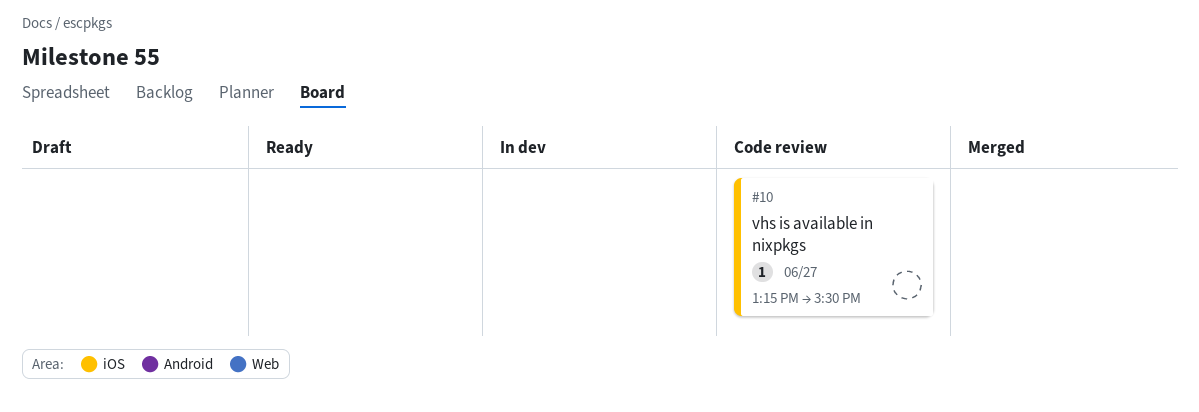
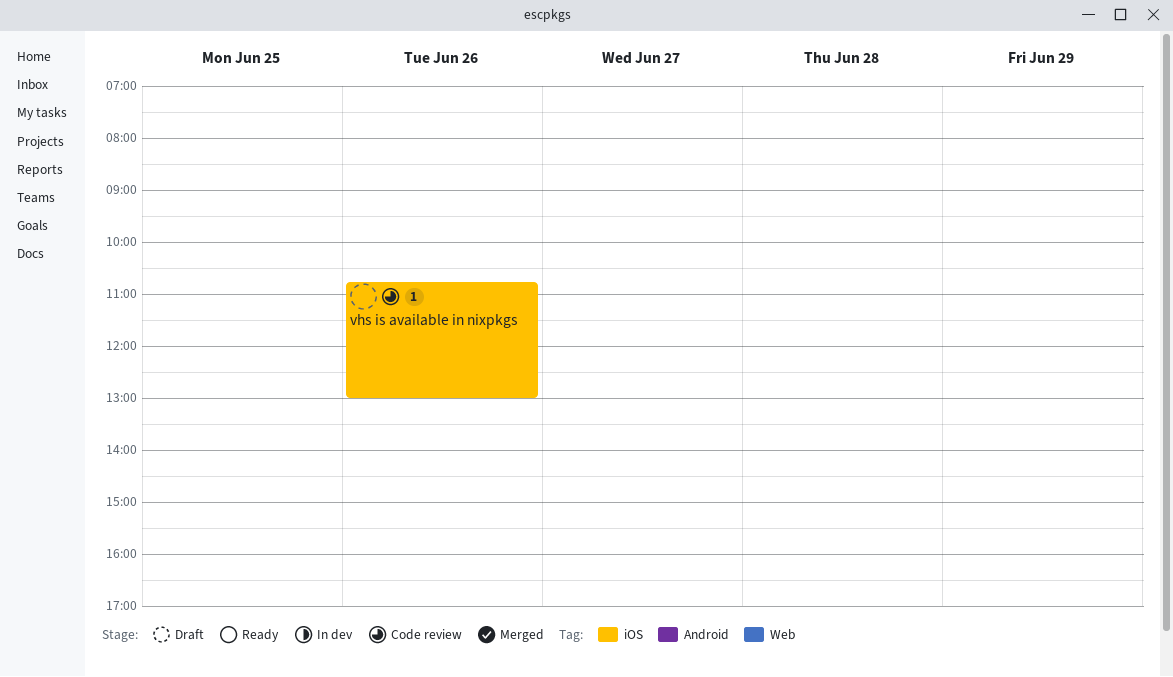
vhs is available in nixpkgs, day: Jun 27 -> Jun 26
vhs is available in nixpkgs, begins: 13:15 -> 10:45
vhs is available in nixpkgs, ends: 15:30 -> 13:00

